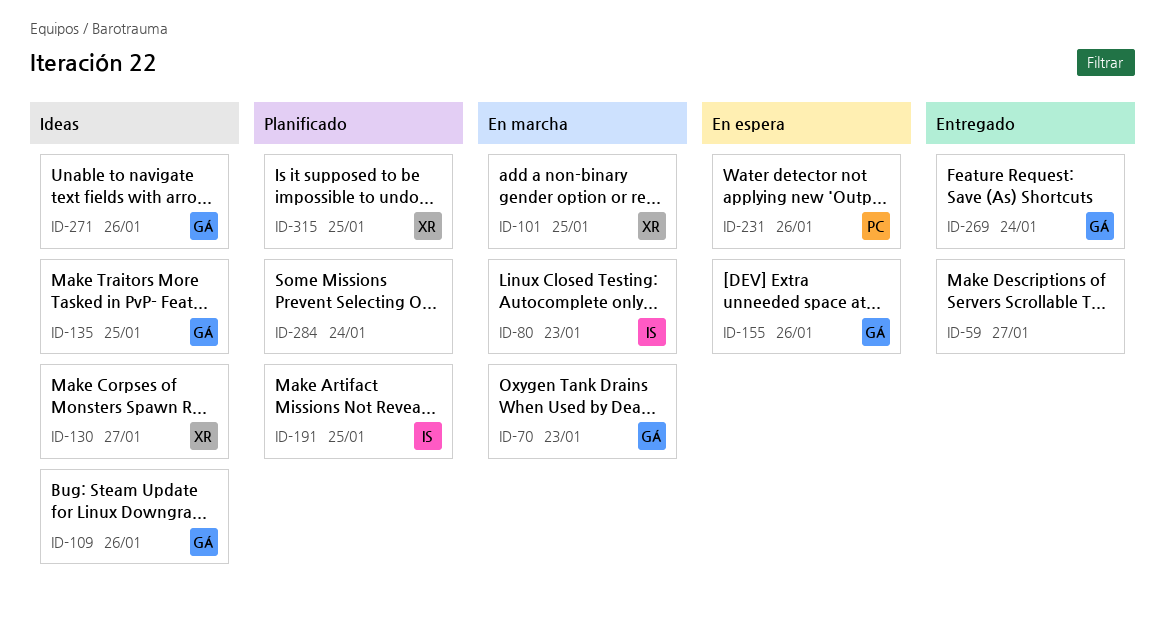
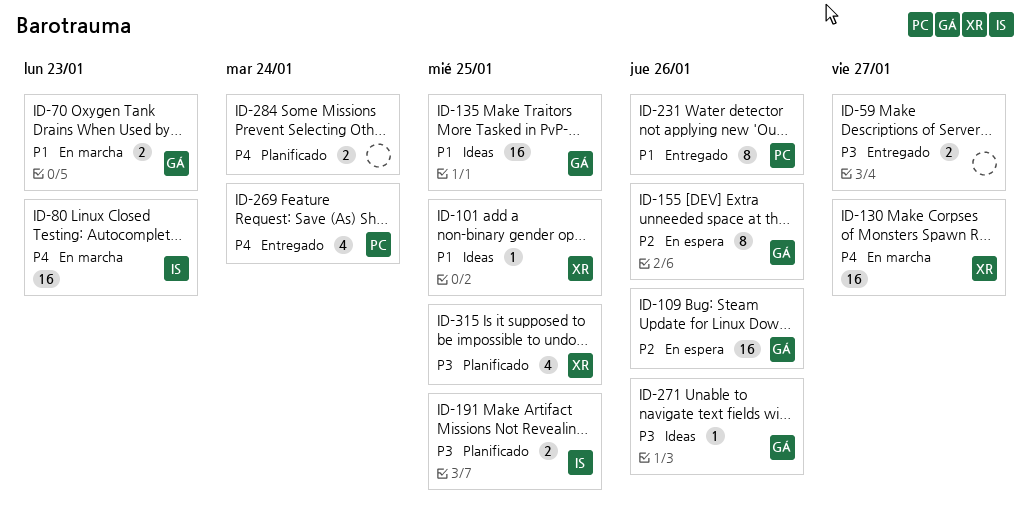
ID-101, status: En marcha -> Ideas
ID-109, status: Ideas -> En espera
ID-130, status: Ideas -> En marcha
ID-231, status: En espera -> Entregado
ID-269, owner: GÁ -> PC

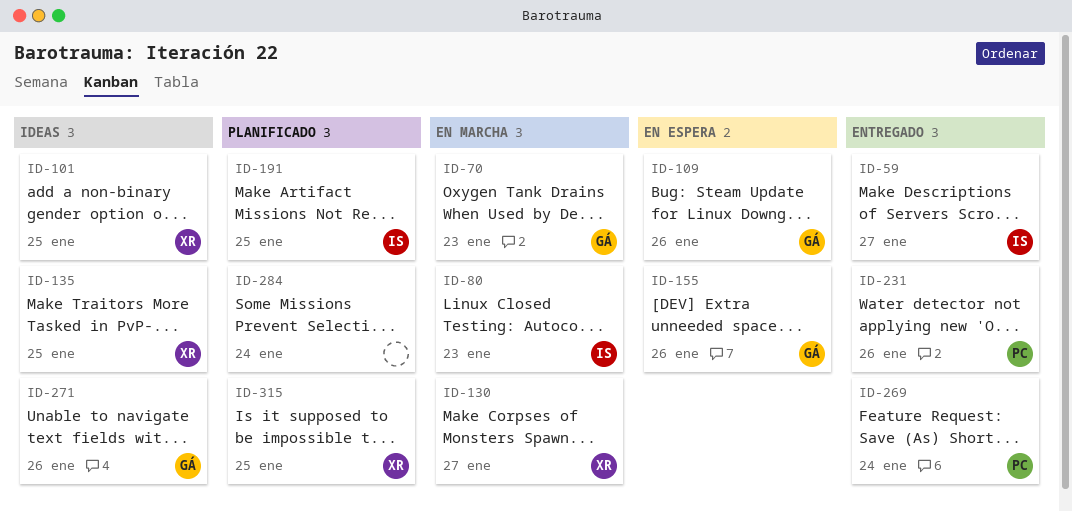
ID-59, owner: none -> IS
ID-135, owner: GÁ -> XR

